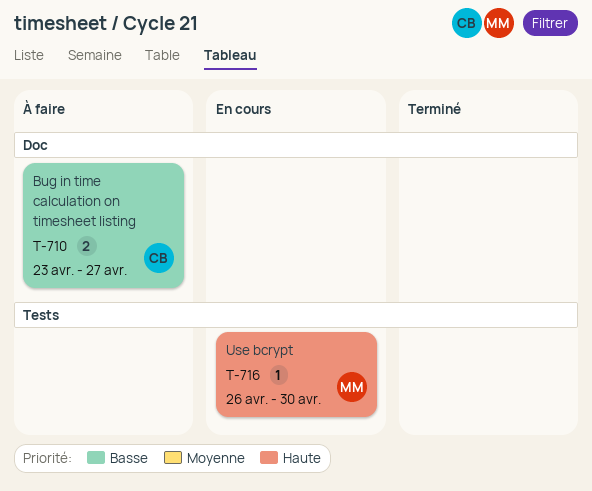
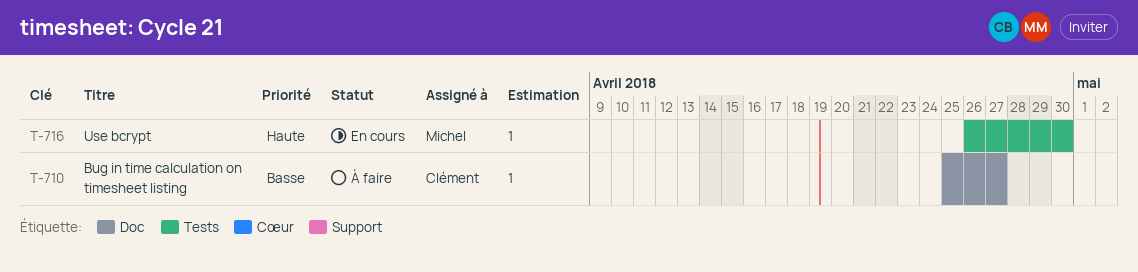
T-710, estimate: 2 -> 1
T-710, start: Apr 23 -> Apr 25

